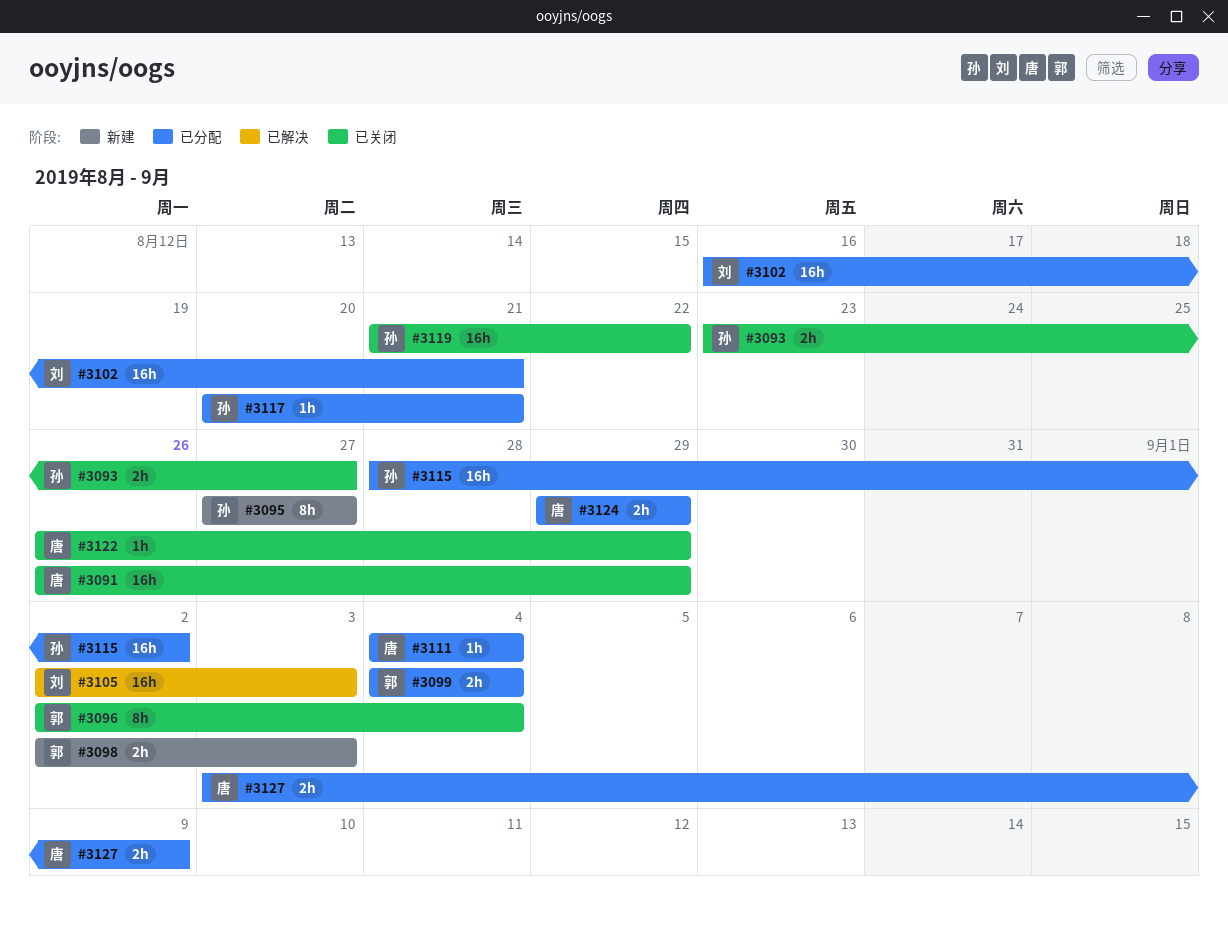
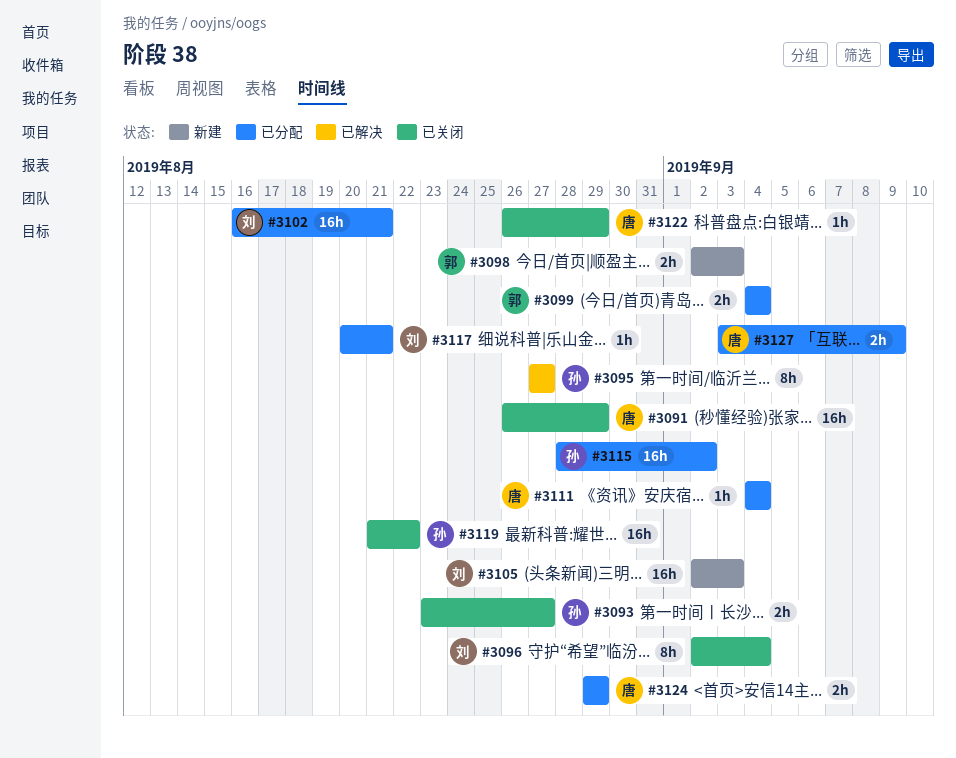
#3095, status: 新建 -> 已解决
#3096, owner: 郭 -> 刘
#3105, status: 已解决 -> 新建
#3117, owner: 孙 -> 刘

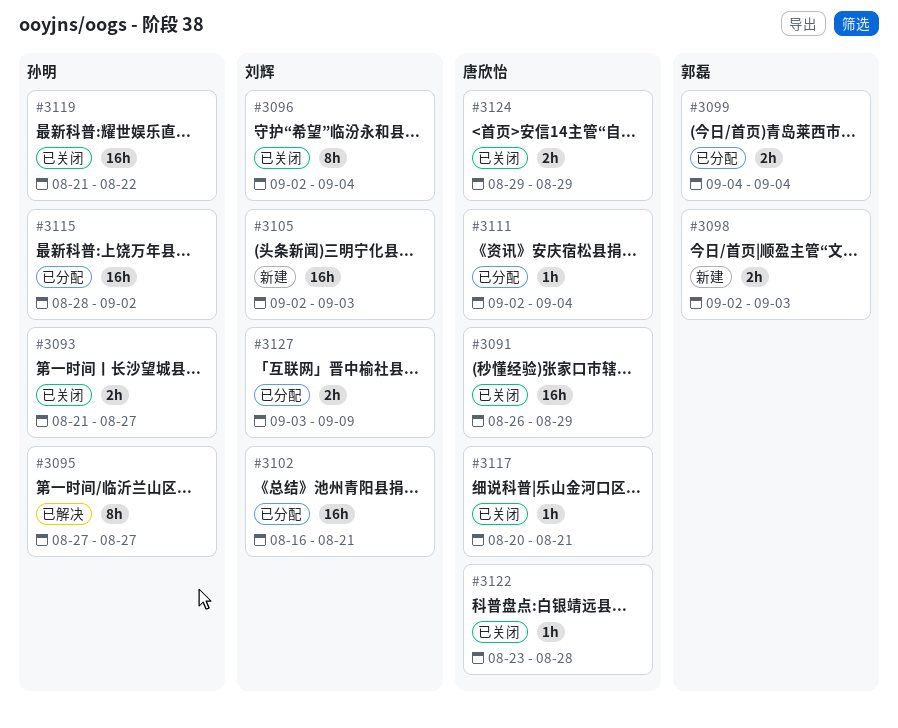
#3093, start: Aug 23 -> Aug 21
#3111, start: Sep 4 -> Sep 2
#3117, status: 已分配 -> 已关闭
#3117, owner: 刘辉 -> 唐欣怡
#3122, start: Aug 26 -> Aug 23
#3122, due: Aug 29 -> Aug 28
#3124, status: 已分配 -> 已关闭
#3127, owner: 唐欣怡 -> 刘辉

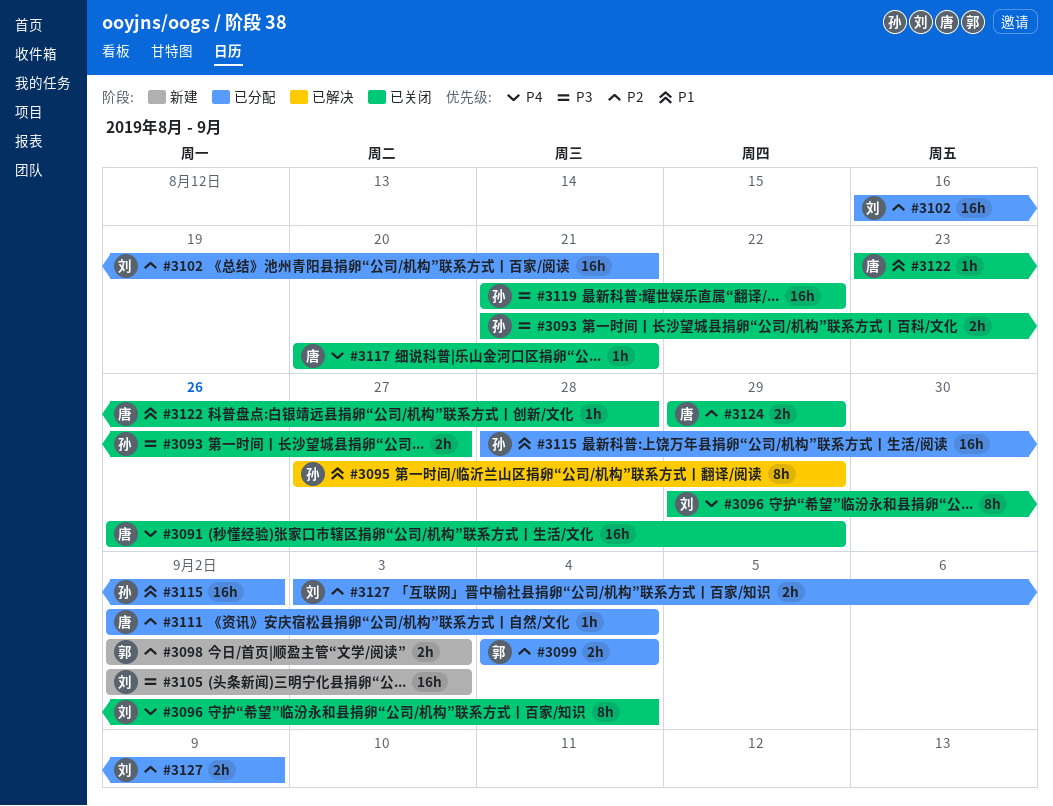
#3095, due: Aug 27 -> Aug 29
#3096, start: Sep 2 -> Aug 29

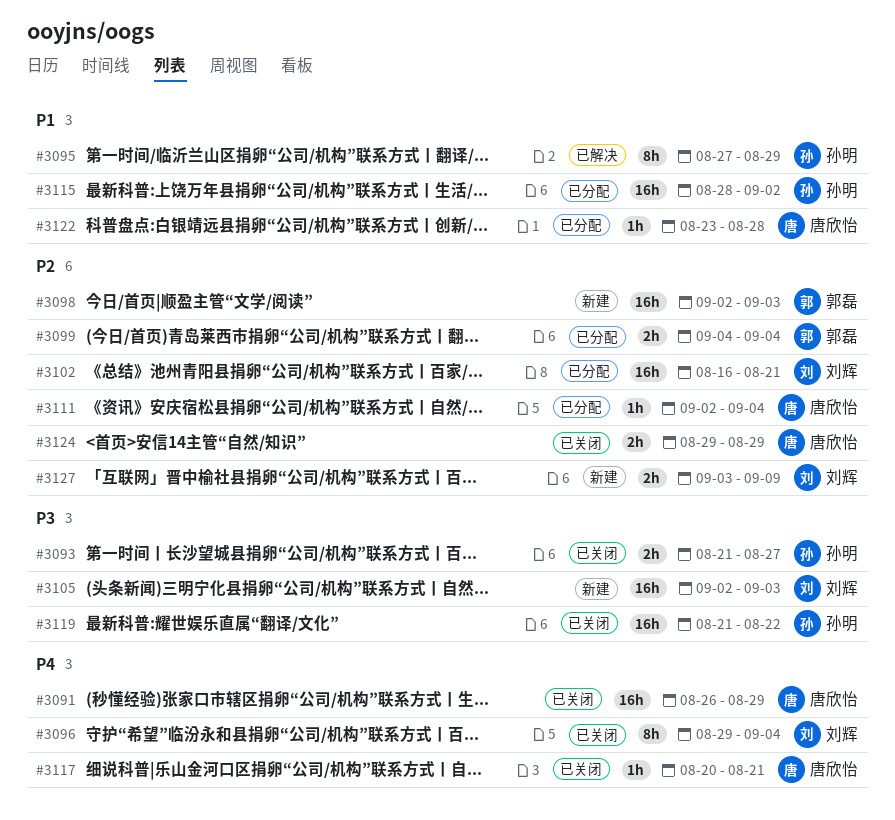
#3098, estimate: 2h -> 16h
#3122, status: 已关闭 -> 已分配
#3127, status: 已分配 -> 新建

